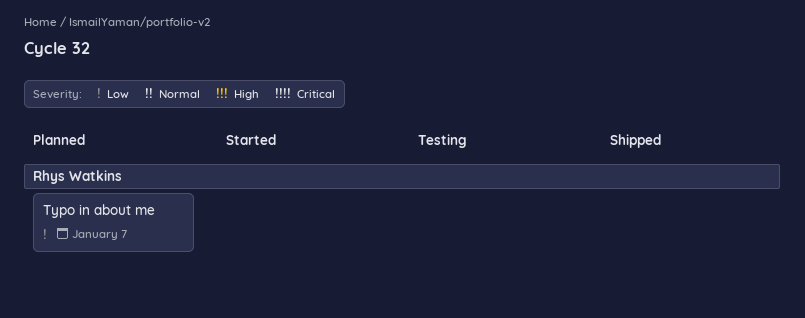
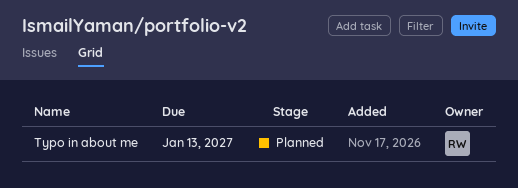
Typo in about me, due: Jan 7 -> Jan 13

